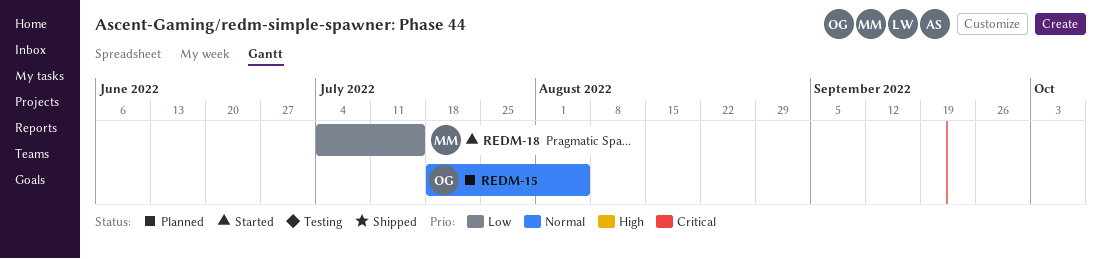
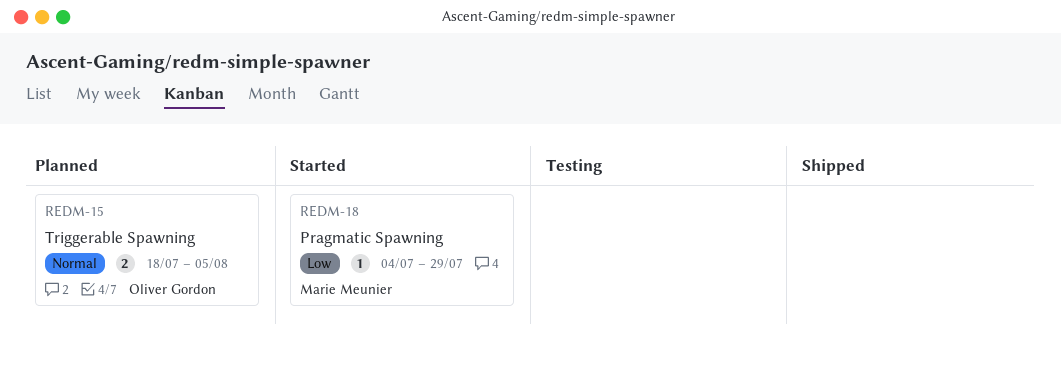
REDM-18, due: Jul 15 -> Jul 29

